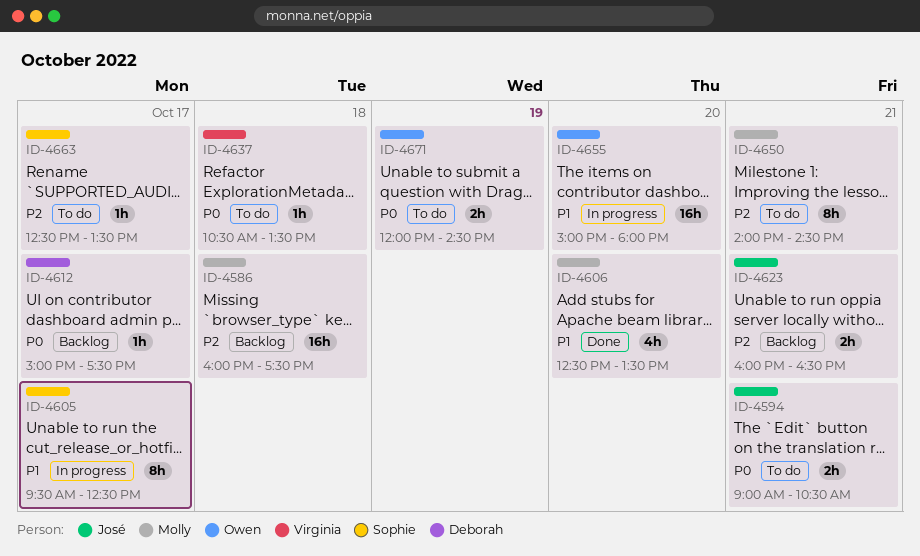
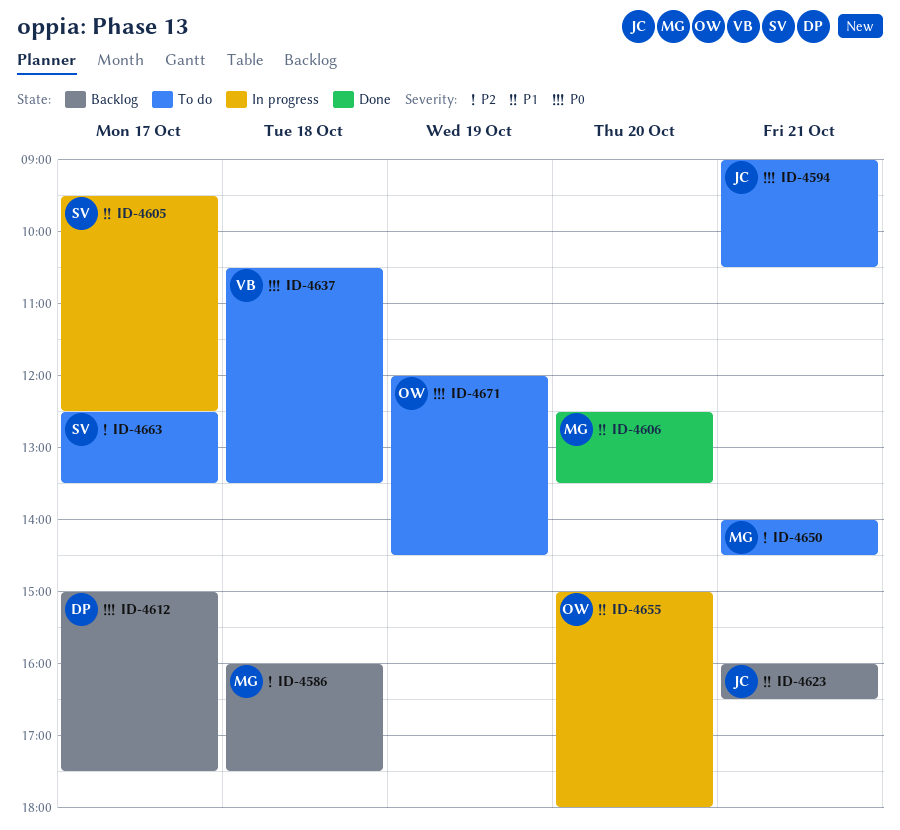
ID-4623, priority: P2 -> P1

